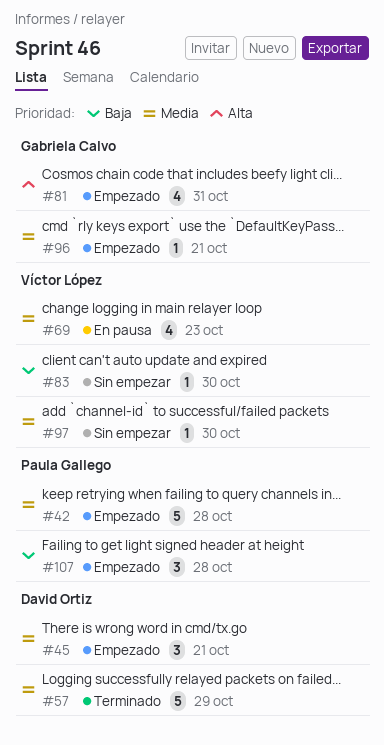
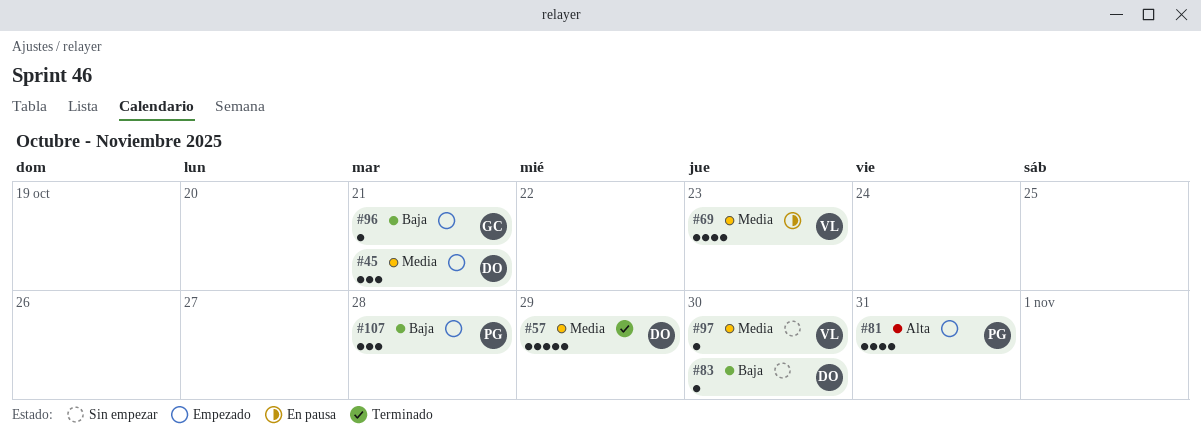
#42: present -> none
#81, owner: Gabriela Calvo -> Paula Gallego
#83, owner: Víctor López -> David Ortiz
#96, priority: Media -> Baja

